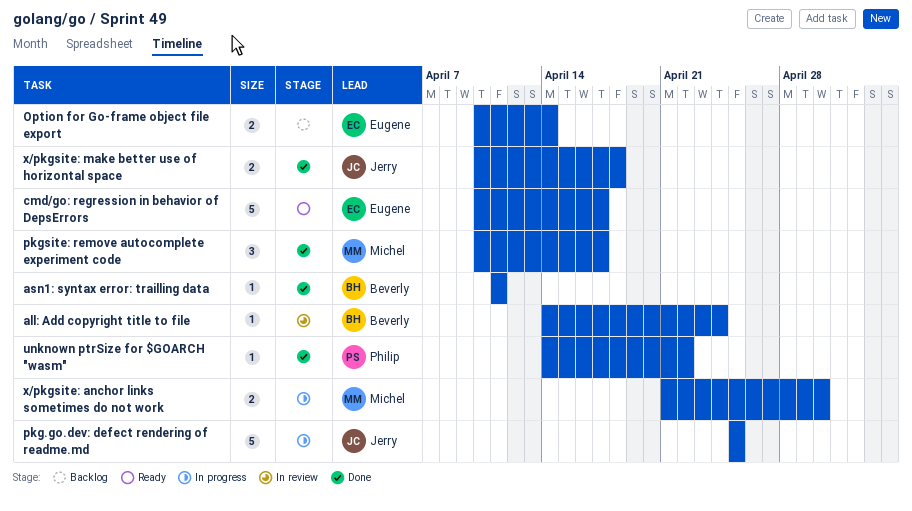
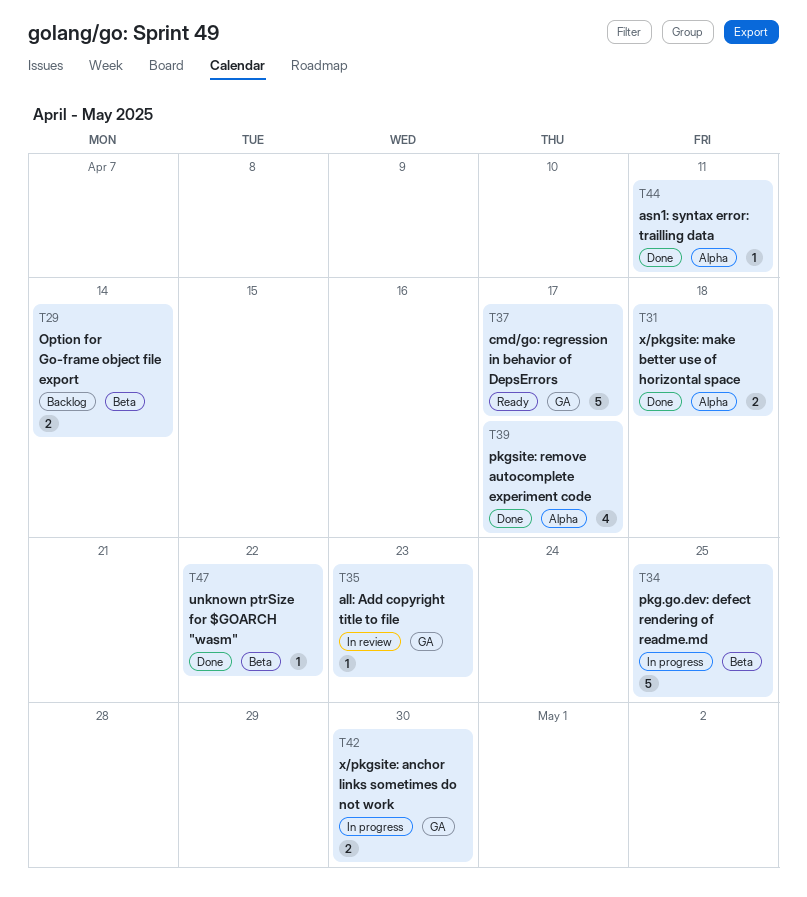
all: Add copyright title to file, due: Apr 24 -> Apr 23
pkgsite: remove autocomplete experiment code, estimate: 3 -> 4

